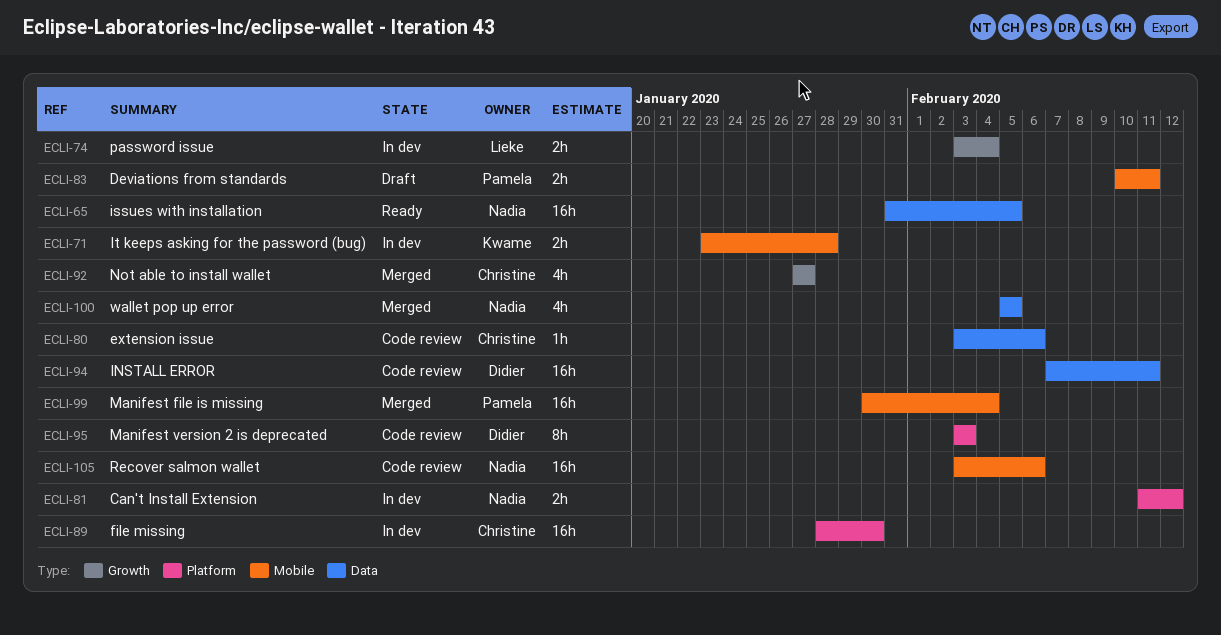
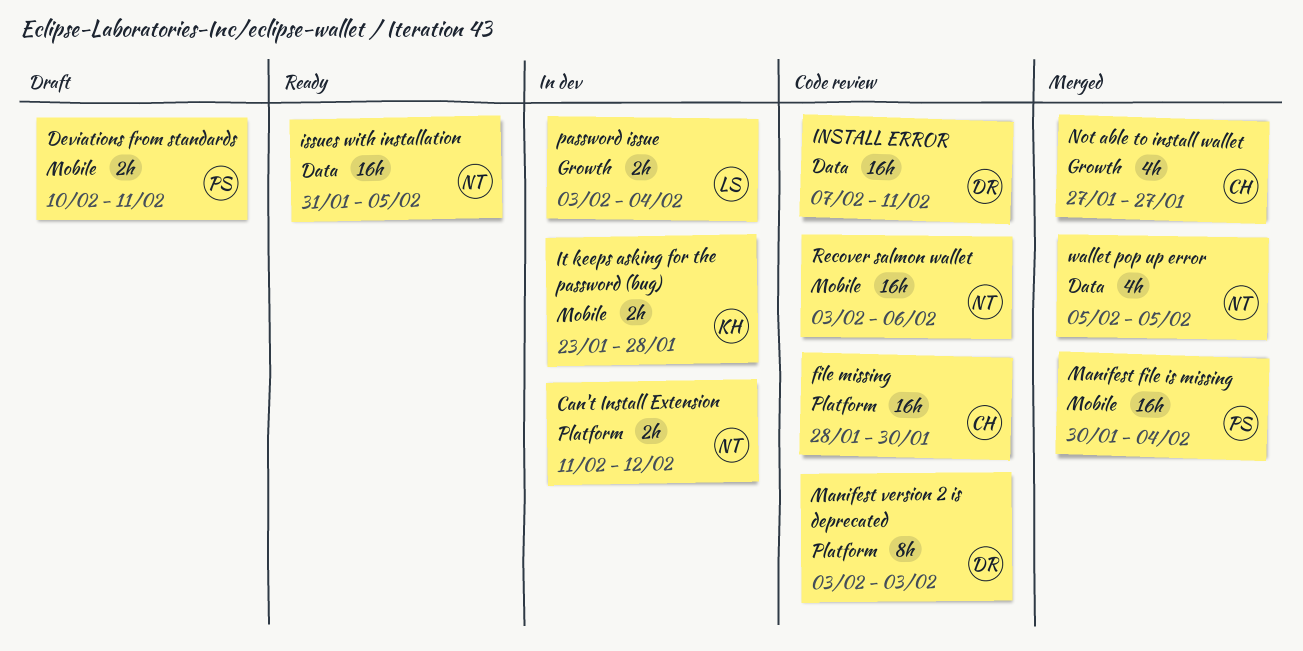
extension issue: present -> none
file missing, status: In dev -> Code review

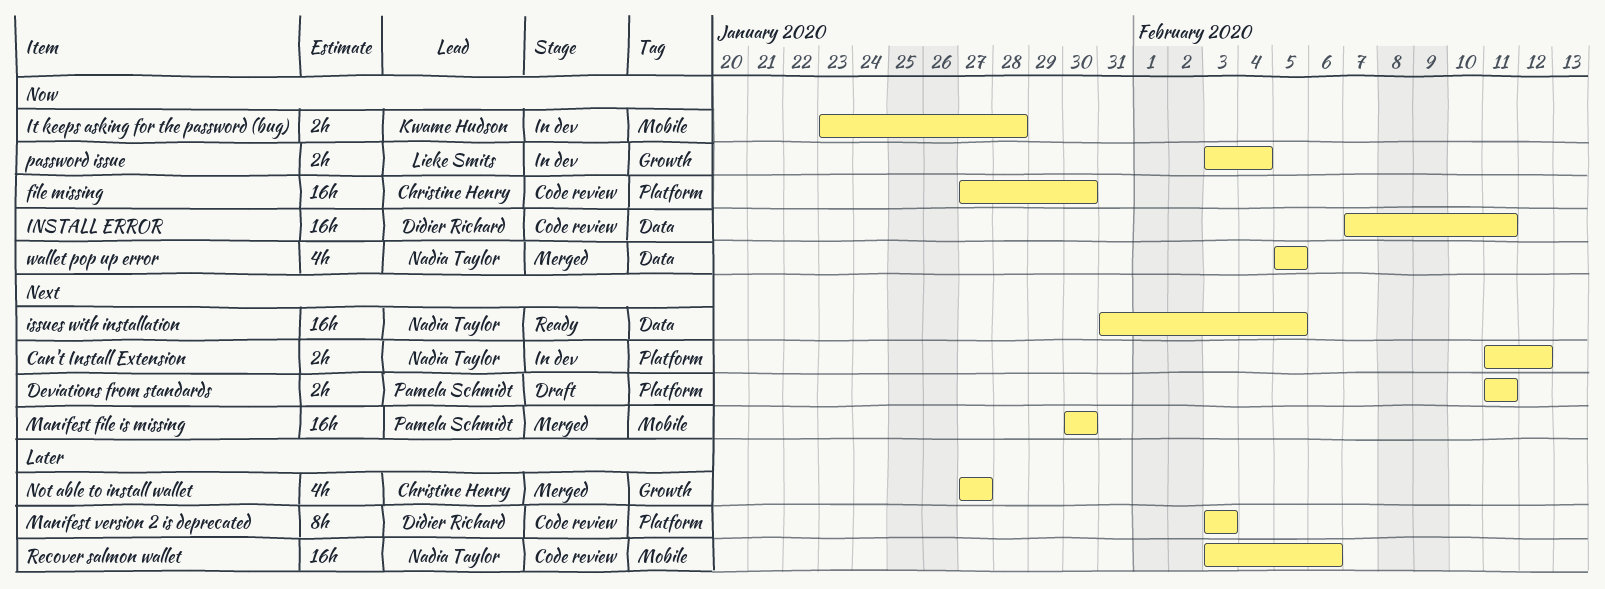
Deviations from standards, label: Mobile -> Platform
Deviations from standards, start: Feb 10 -> Feb 11
file missing, start: Jan 28 -> Jan 27
Manifest file is missing, due: Feb 4 -> Jan 30

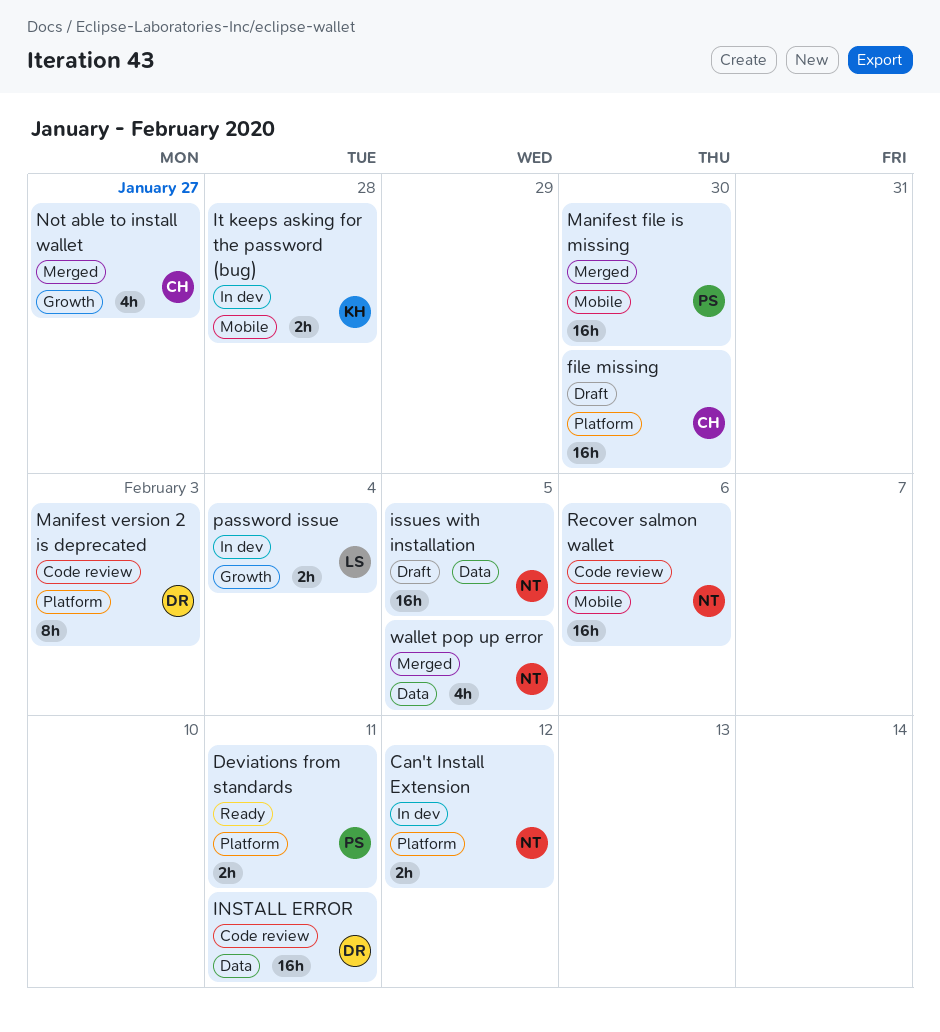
Deviations from standards, status: Draft -> Ready
file missing, status: Code review -> Draft
issues with installation, status: Ready -> Draft

